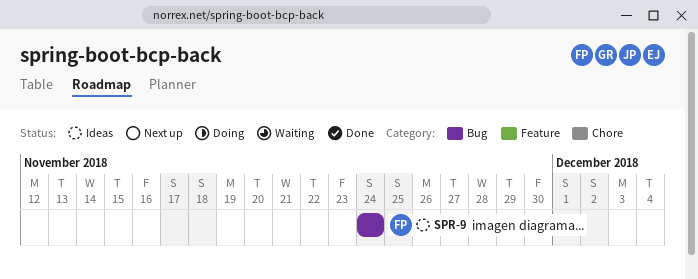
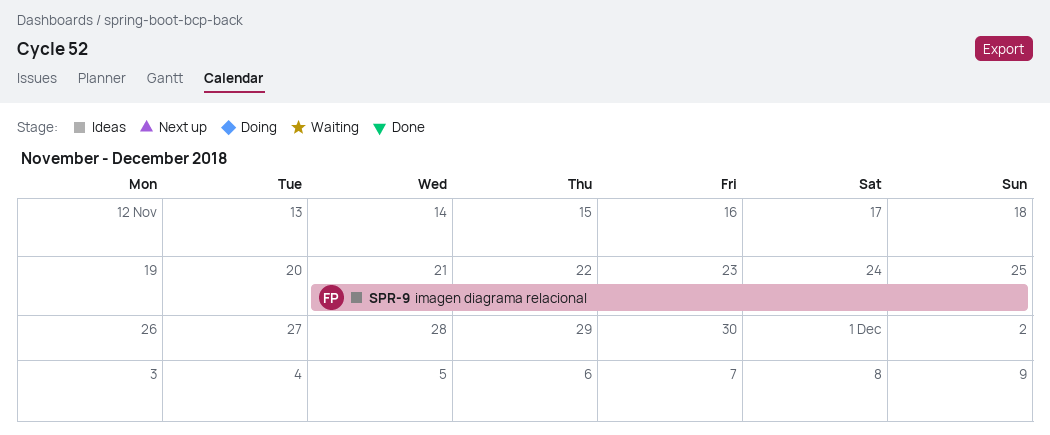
SPR-9, start: Nov 24 -> Nov 21
SPR-9, due: Nov 24 -> Nov 25

